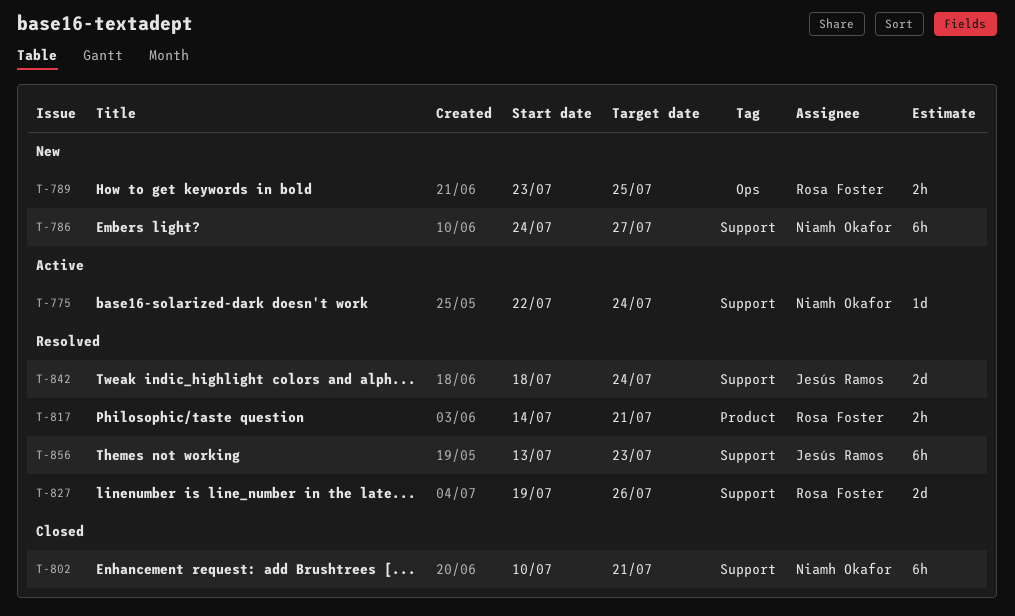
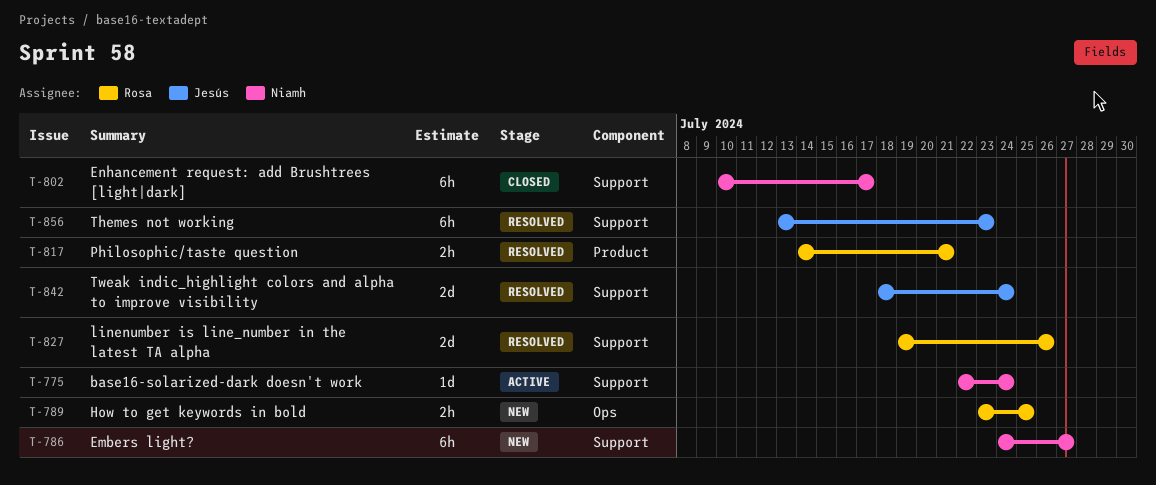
T-802, due: Jul 21 -> Jul 17

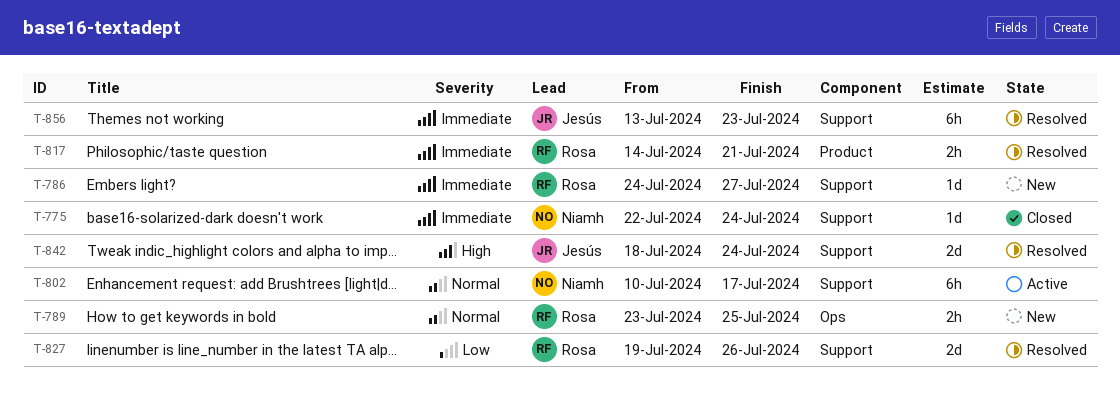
T-775, status: Active -> Closed
T-786, owner: Niamh -> Rosa
T-786, estimate: 6h -> 1d
T-802, status: Closed -> Active

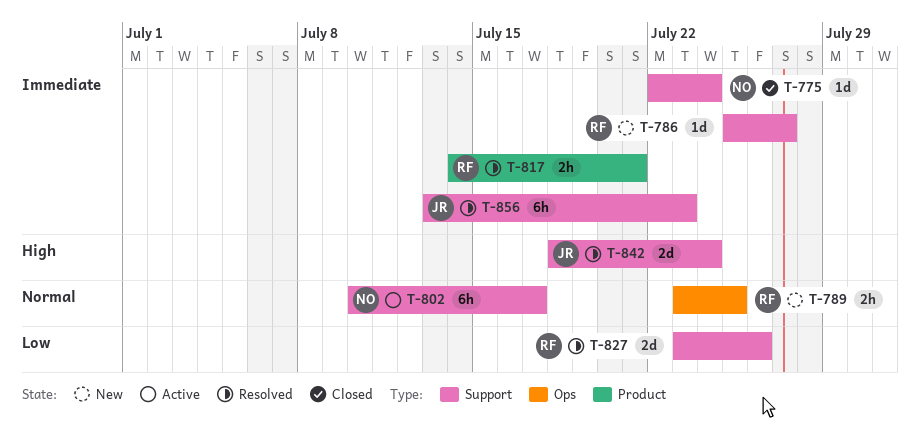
T-786, start: Jul 24 -> Jul 25
T-827, start: Jul 19 -> Jul 23

